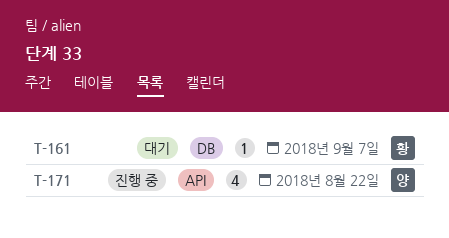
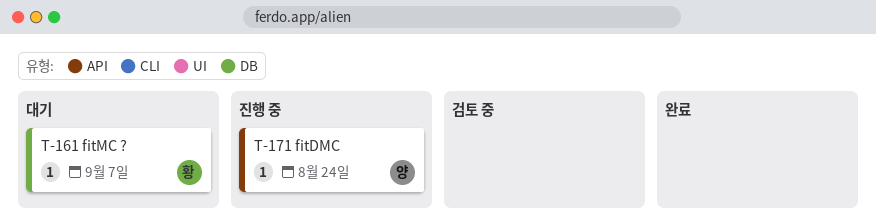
T-171, estimate: 4 -> 1
T-171, due: Aug 22 -> Aug 24

